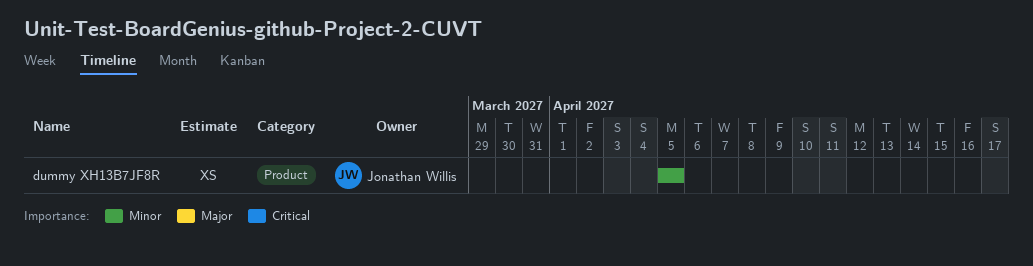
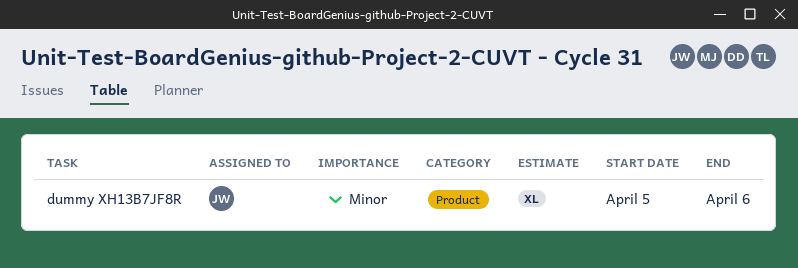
dummy XH13B7JF8R, estimate: XS -> XL
dummy XH13B7JF8R, due: Apr 5 -> Apr 6

